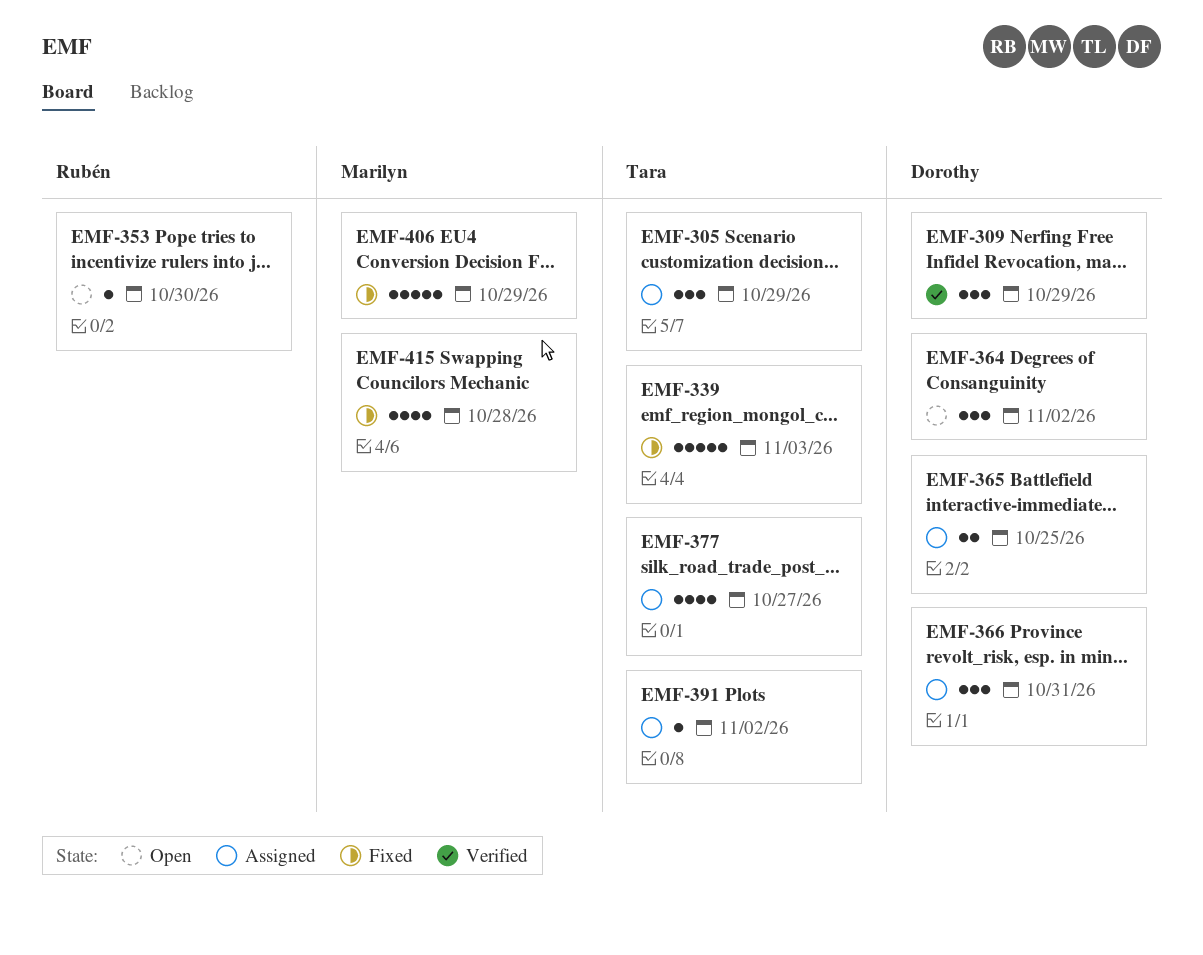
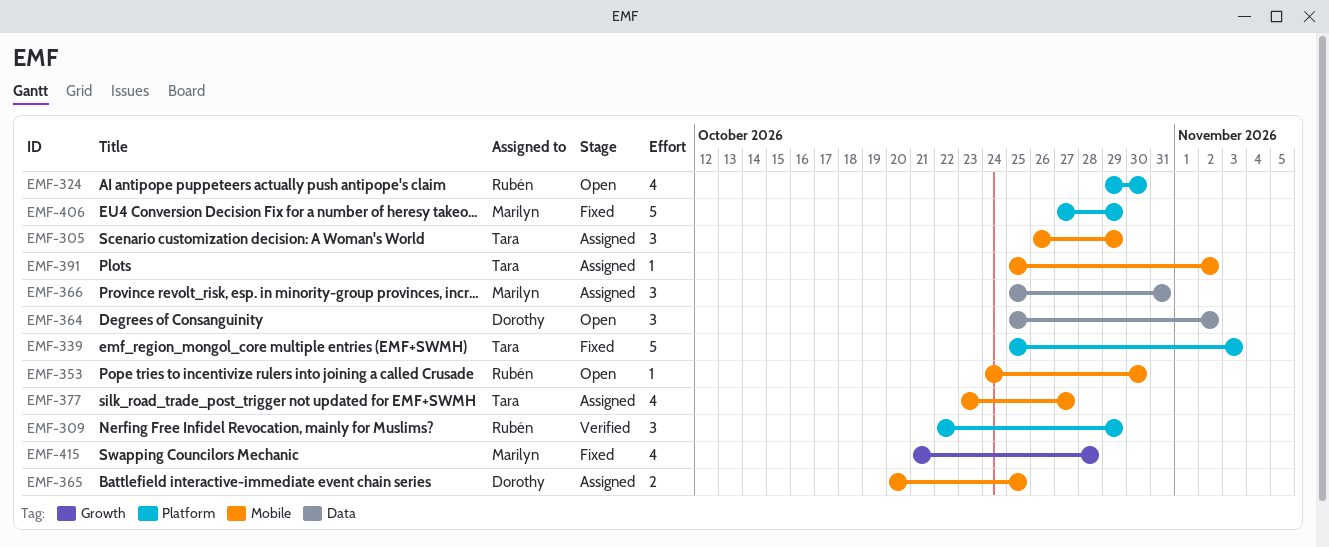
EMF-309, owner: Dorothy -> Rubén
EMF-324: none -> present
EMF-366, owner: Dorothy -> Marilyn

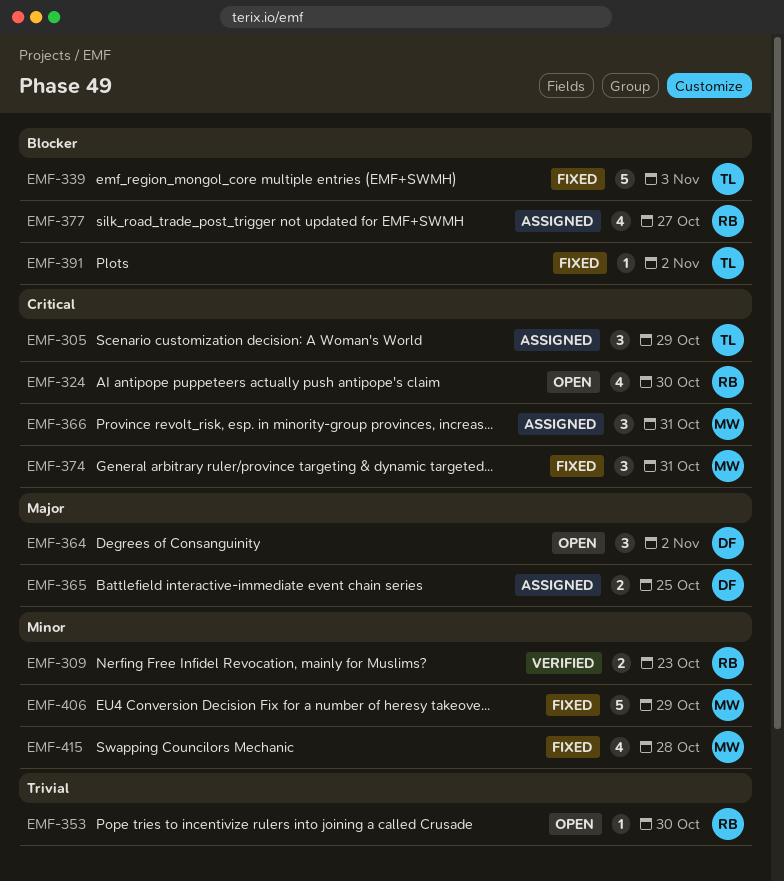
EMF-309, estimate: 3 -> 2
EMF-309, due: Oct 29 -> Oct 23
EMF-374: none -> present
EMF-377, owner: Tara -> Rubén
EMF-391, status: Assigned -> Fixed

